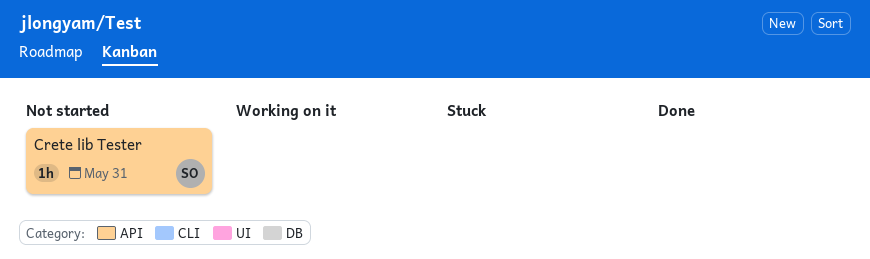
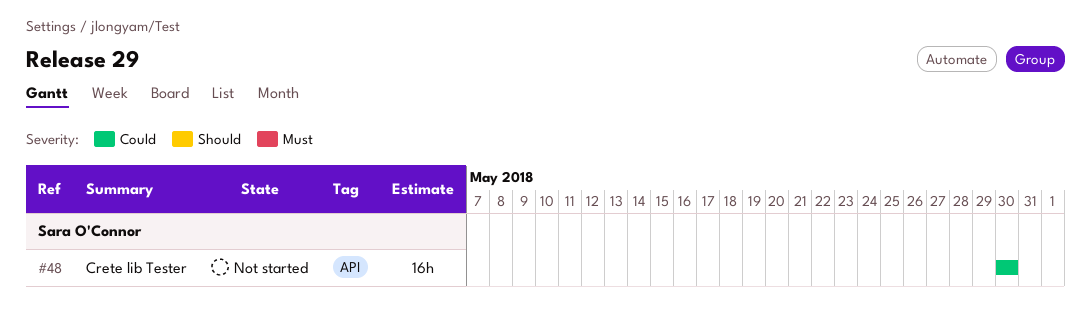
Crete lib Tester, estimate: 1h -> 16h
Crete lib Tester, due: May 31 -> May 30

